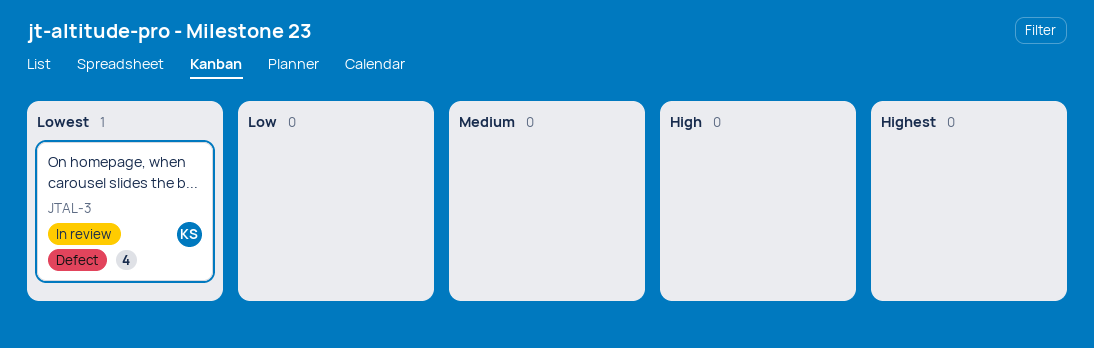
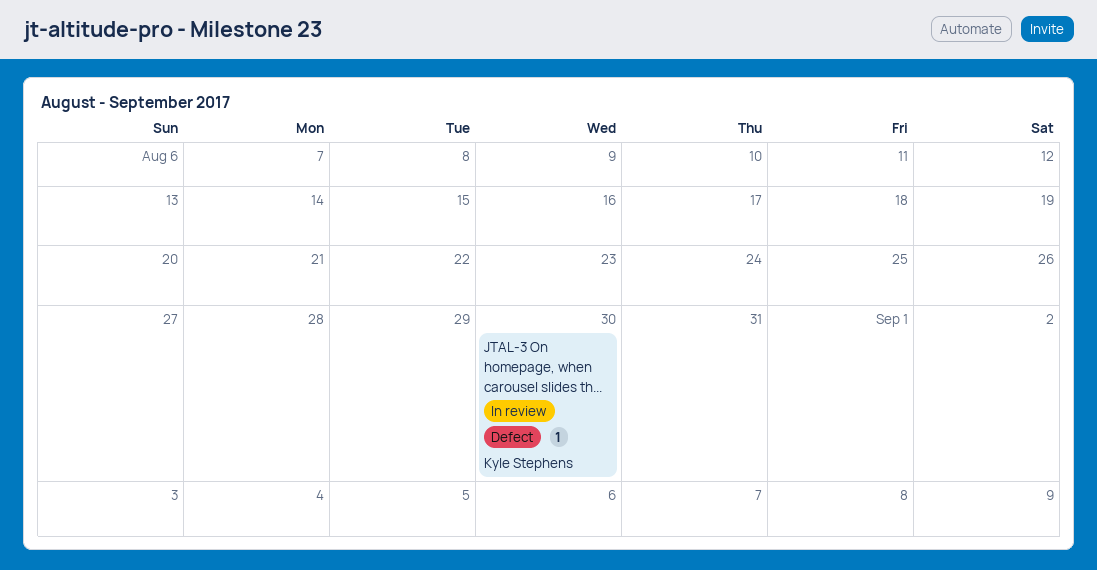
JTAL-3, estimate: 4 -> 1

